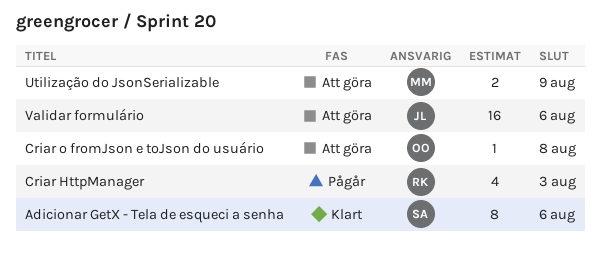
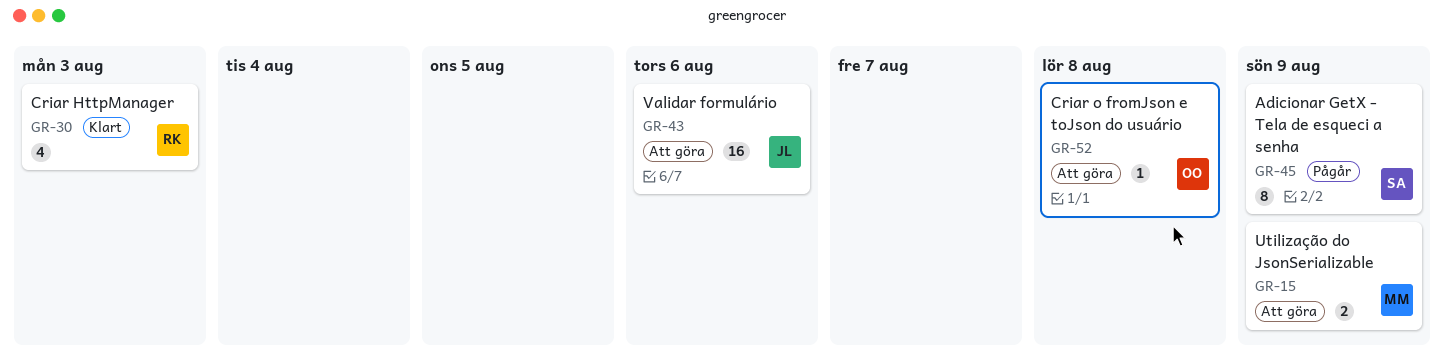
Adicionar GetX - Tela de esqueci a senha, status: Klart -> Pågår
Adicionar GetX - Tela de esqueci a senha, due: Aug 6 -> Aug 9
Criar HttpManager, status: Pågår -> Klart

